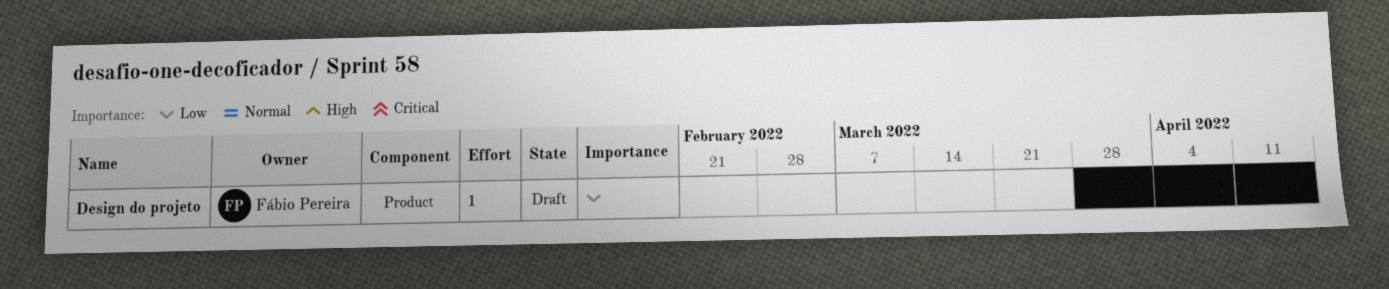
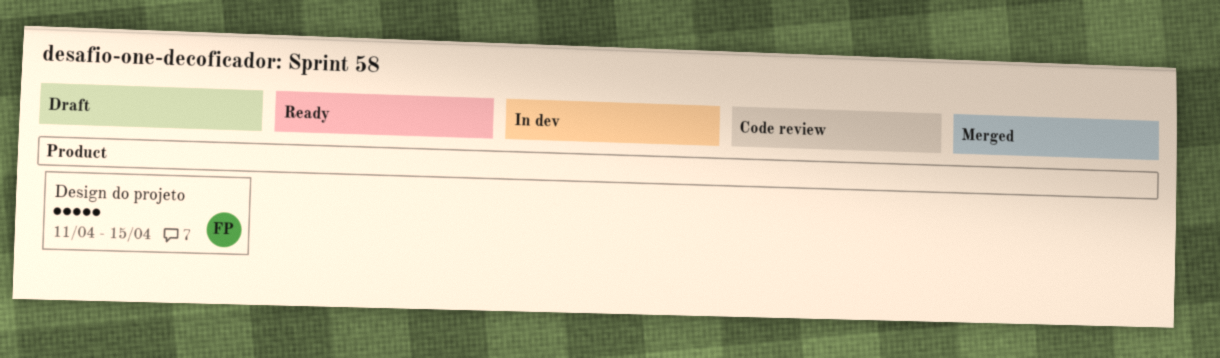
Design do projeto, estimate: 1 -> 5
Design do projeto, start: Mar 28 -> Apr 11

